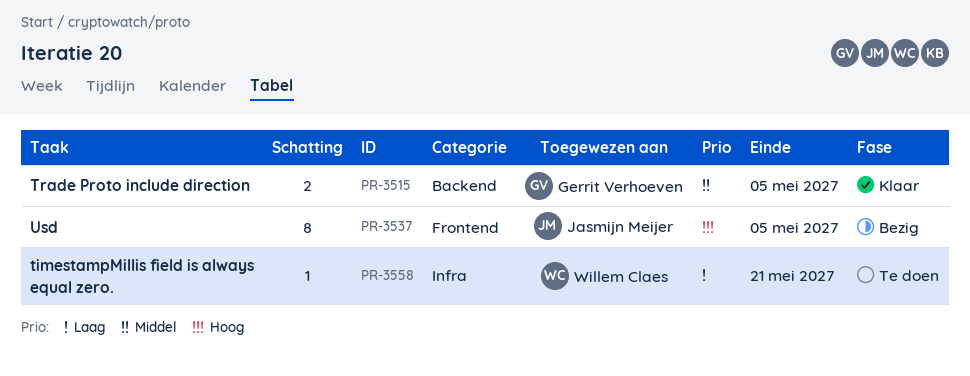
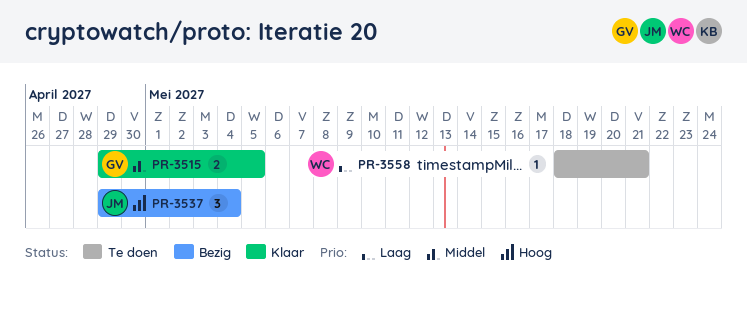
PR-3537, estimate: 8 -> 3
PR-3537, due: May 5 -> May 4

